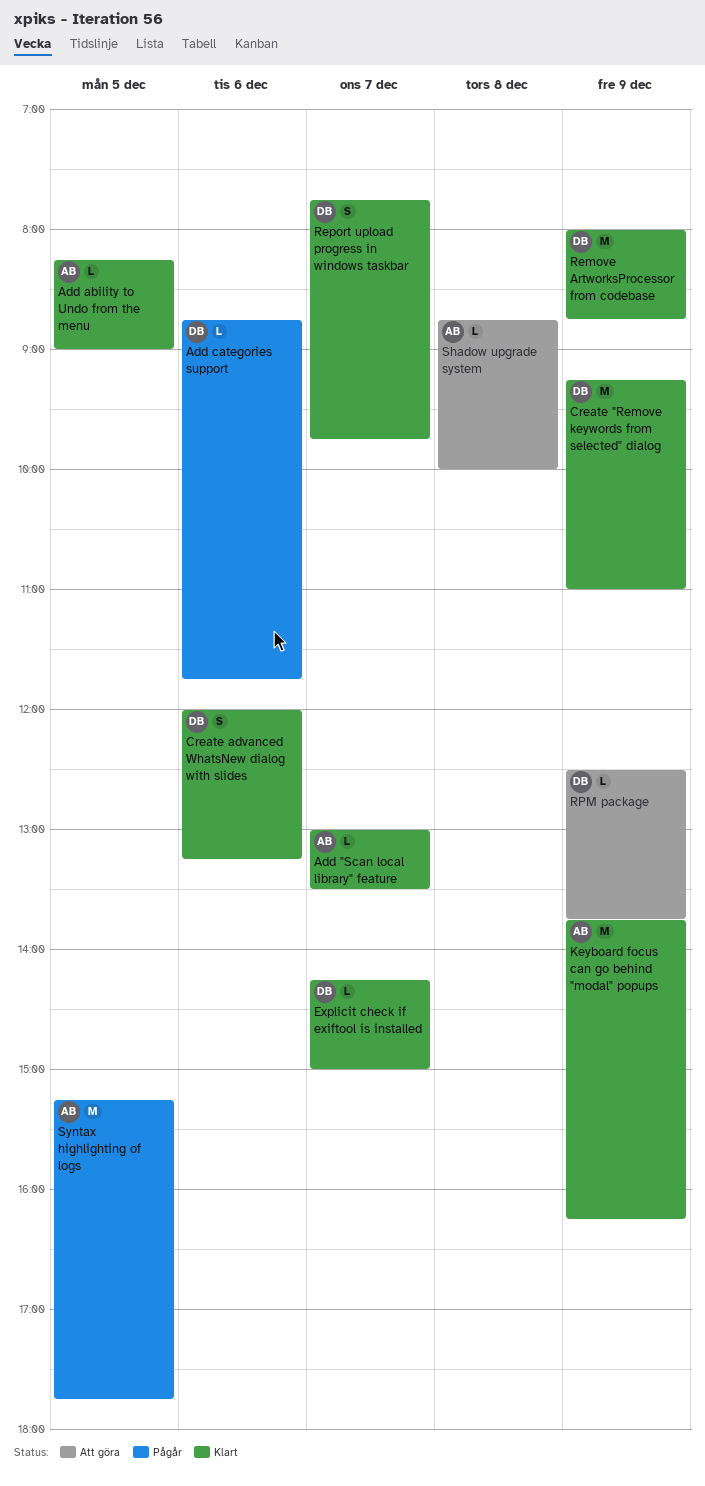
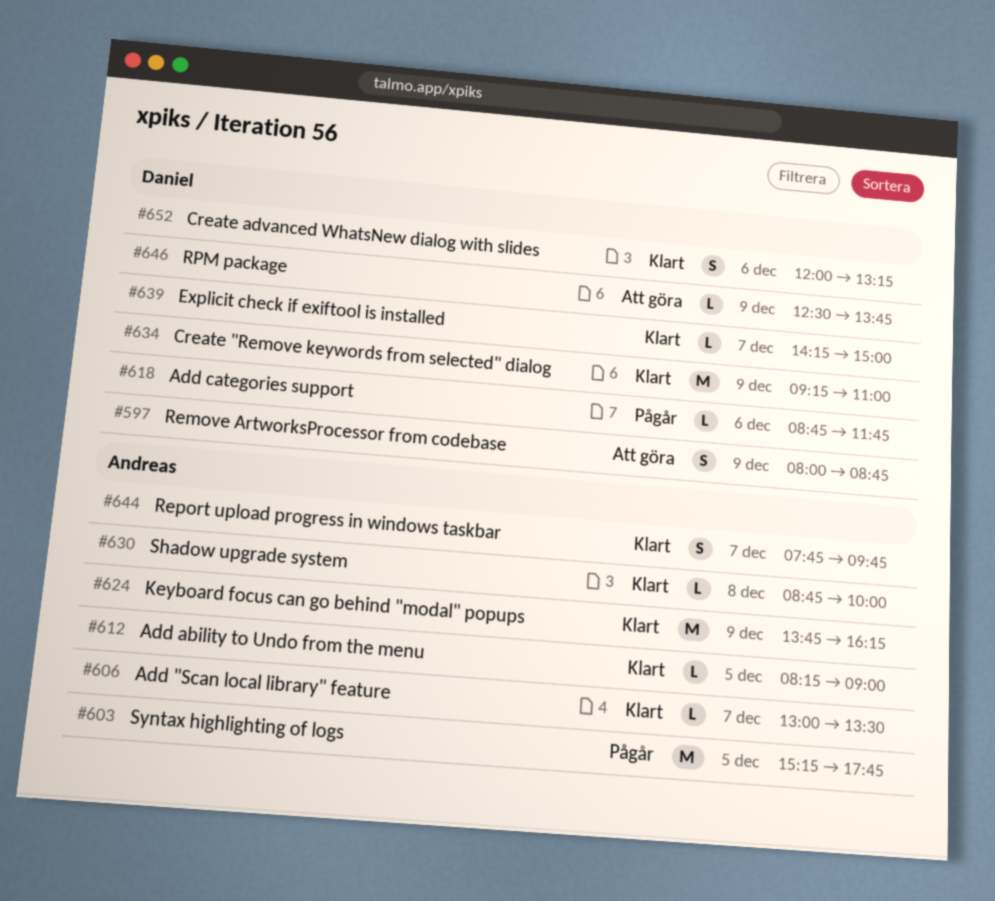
Remove ArtworksProcessor from codebase, status: Klart -> Att göra
Remove ArtworksProcessor from codebase, estimate: M -> S
Report upload progress in windows taskbar, owner: Daniel -> Andreas
Shadow upgrade system, status: Att göra -> Klart

